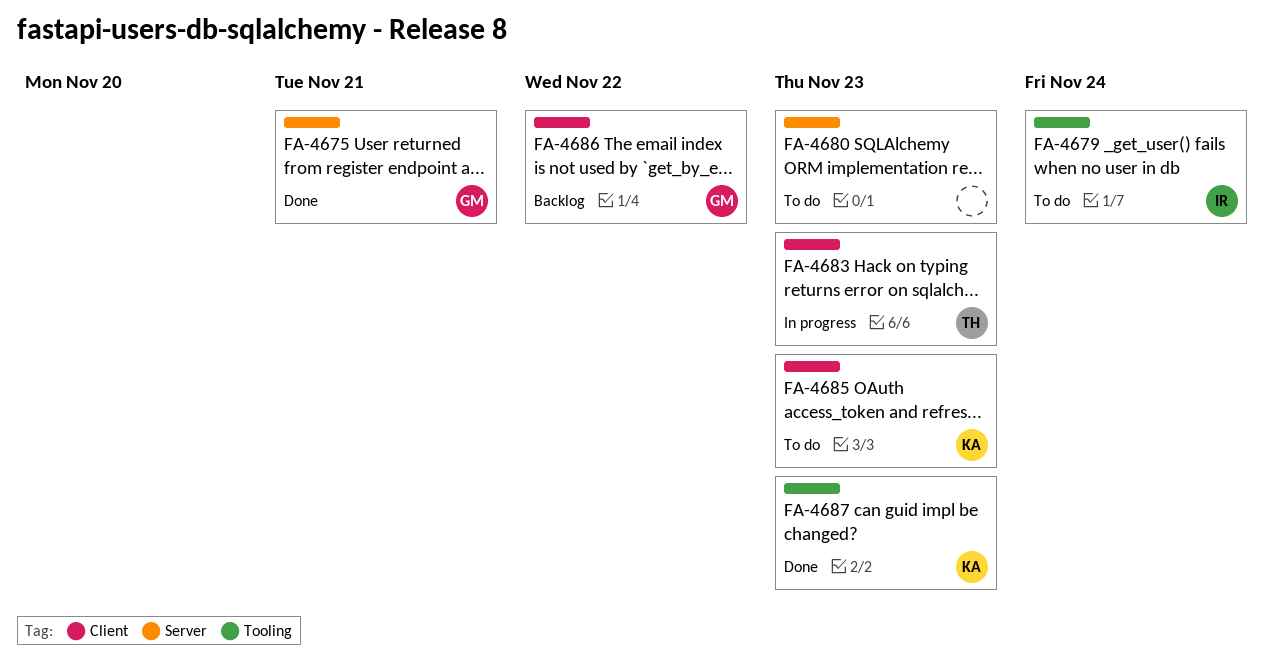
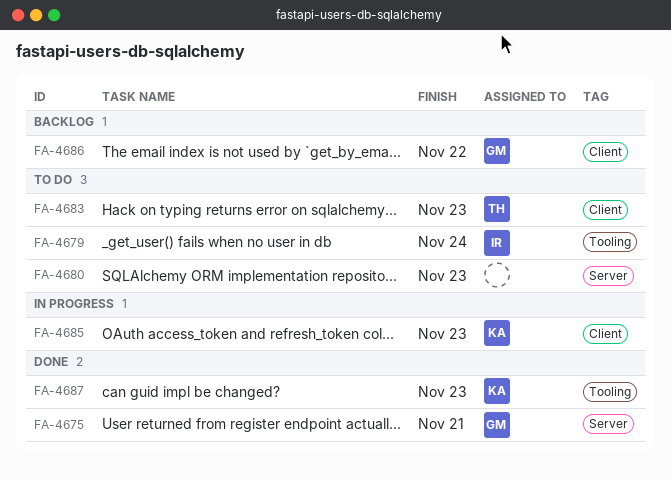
FA-4683, status: In progress -> To do
FA-4685, status: To do -> In progress

